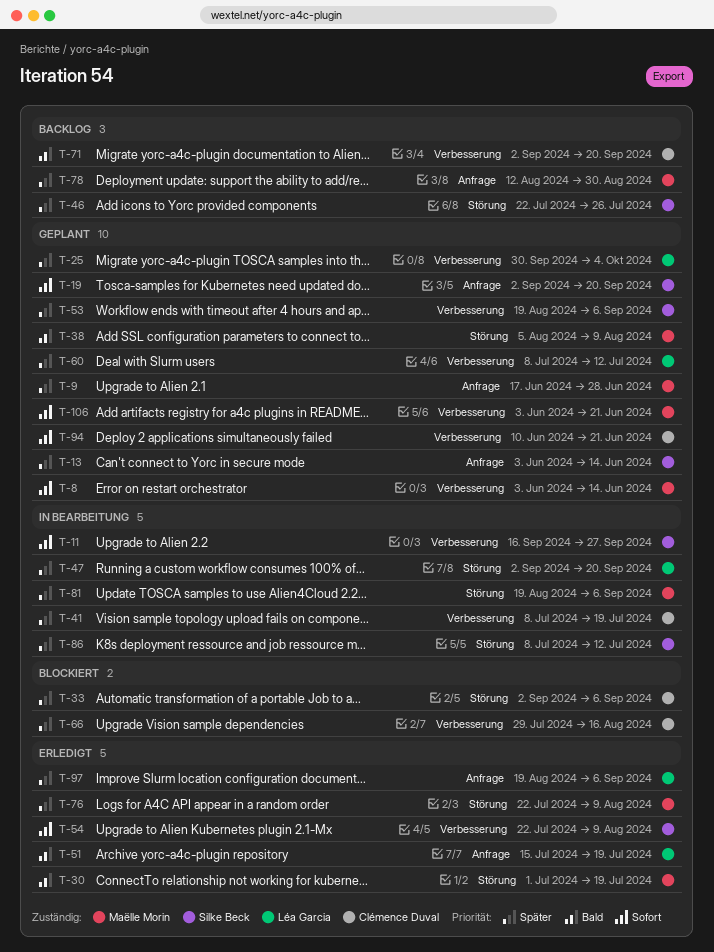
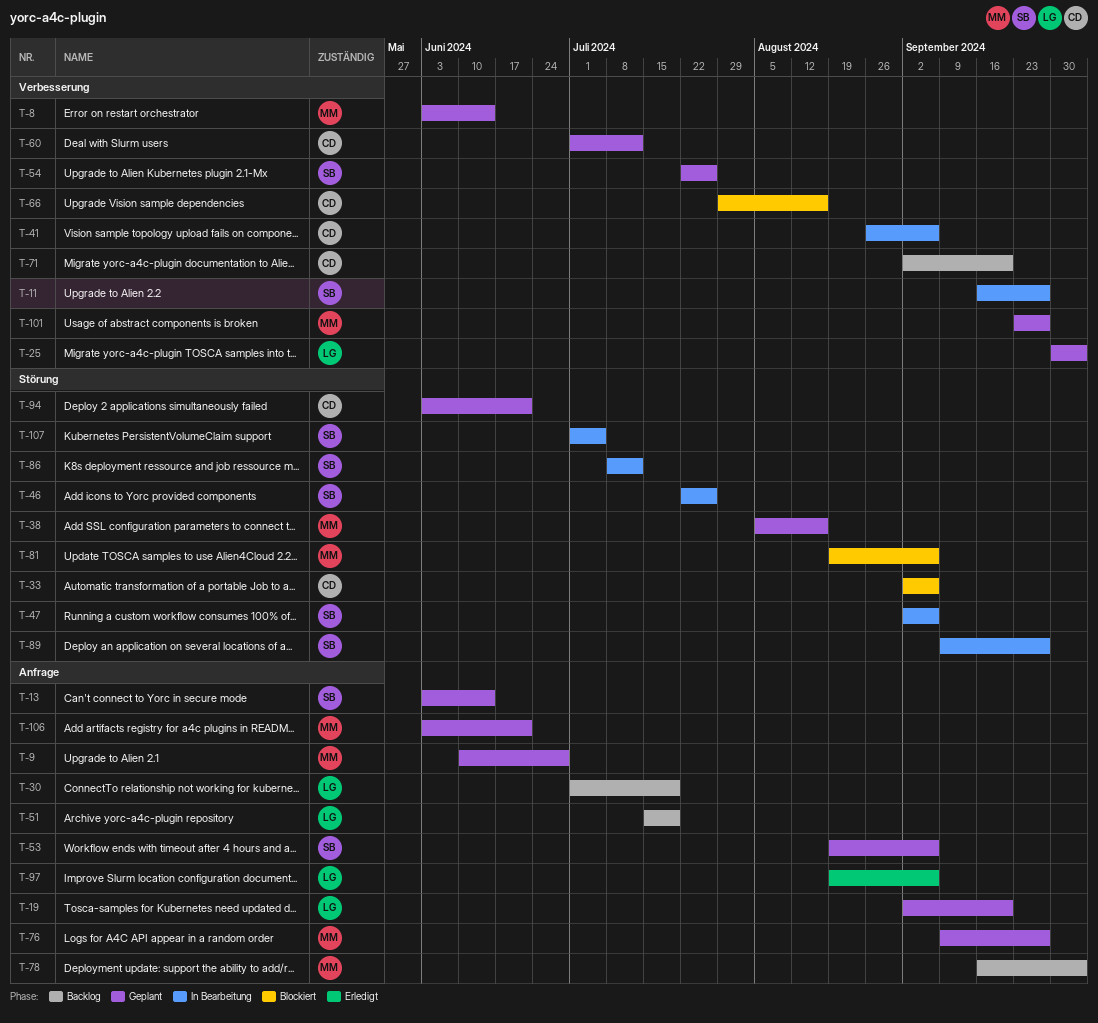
T-9, start: Jun 17 -> Jun 10
T-19, owner: Silke Beck -> Léa Garcia
T-30, status: Erledigt -> Backlog
T-30, owner: Maëlle Morin -> Léa Garcia
T-30, label: Störung -> Anfrage
T-38, due: Aug 9 -> Aug 16
T-41, start: Jul 8 -> Aug 26
T-41, due: Jul 19 -> Sep 6
T-46, status: Backlog -> In Bearbeitung
T-47, owner: Léa Garcia -> Silke Beck
T-47, due: Sep 20 -> Sep 6
T-51, status: Erledigt -> Backlog
T-53, label: Verbesserung -> Anfrage
T-54, status: Erledigt -> Geplant
T-54, due: Aug 9 -> Jul 26
T-60, owner: Léa Garcia -> Clémence Duval
T-60, start: Jul 8 -> Jul 1
T-76, status: Erledigt -> Geplant
T-76, label: Störung -> Anfrage
T-76, start: Jul 22 -> Sep 9
T-76, due: Aug 9 -> Sep 27
T-78, start: Aug 12 -> Sep 16
T-78, due: Aug 30 -> Oct 4
T-81, status: In Bearbeitung -> Blockiert
T-89: none -> present
T-94, label: Verbesserung -> Störung
T-94, start: Jun 10 -> Jun 3
T-101: none -> present
T-106, label: Verbesserung -> Anfrage
T-107: none -> present

